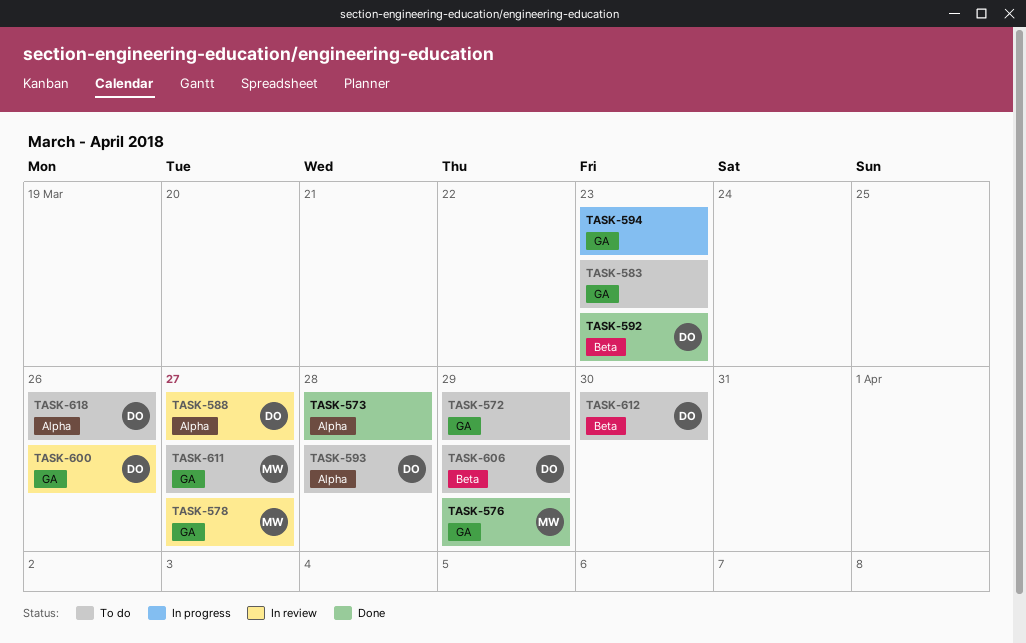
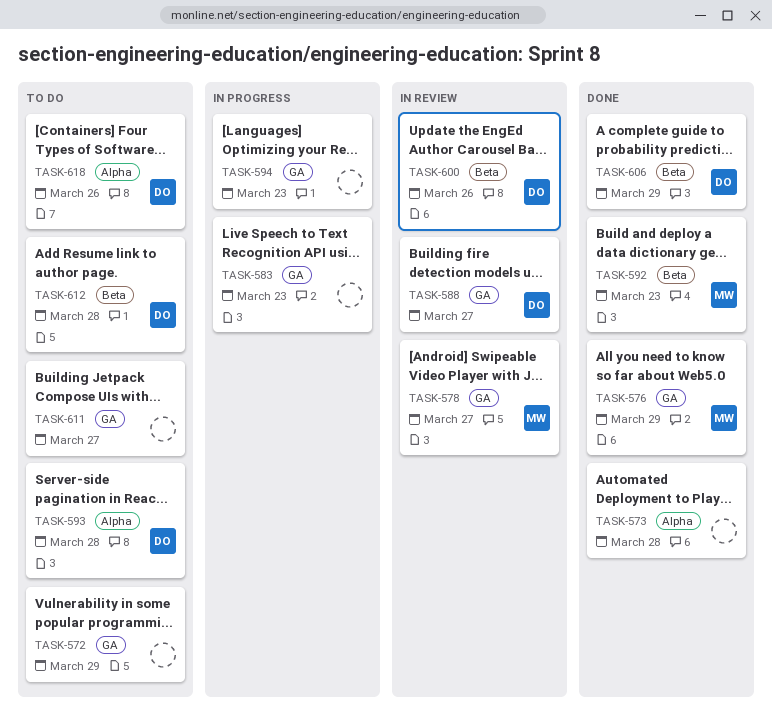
TASK-583, status: To do -> In progress
TASK-588, label: Alpha -> GA
TASK-592, owner: DO -> MW
TASK-600, label: GA -> Beta
TASK-606, status: To do -> Done
TASK-611, owner: MW -> none
TASK-612, due: Mar 30 -> Mar 28

